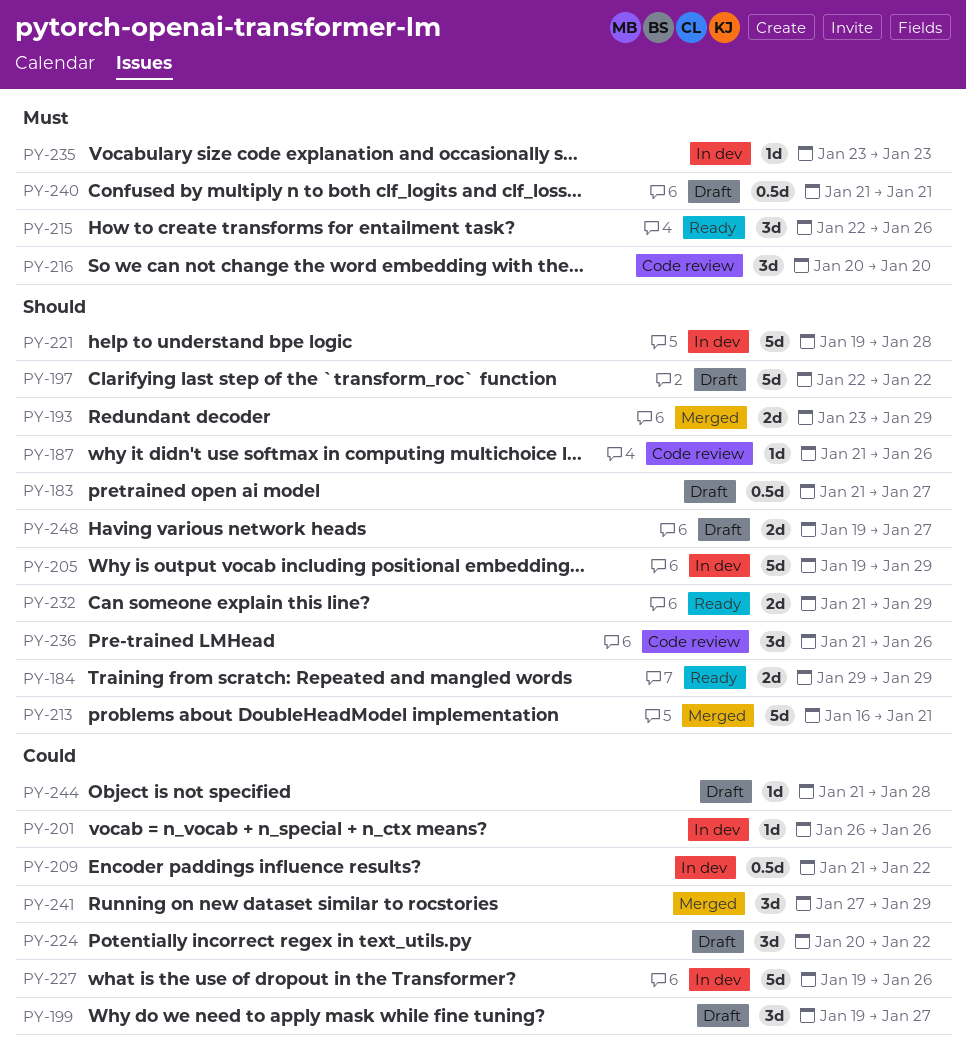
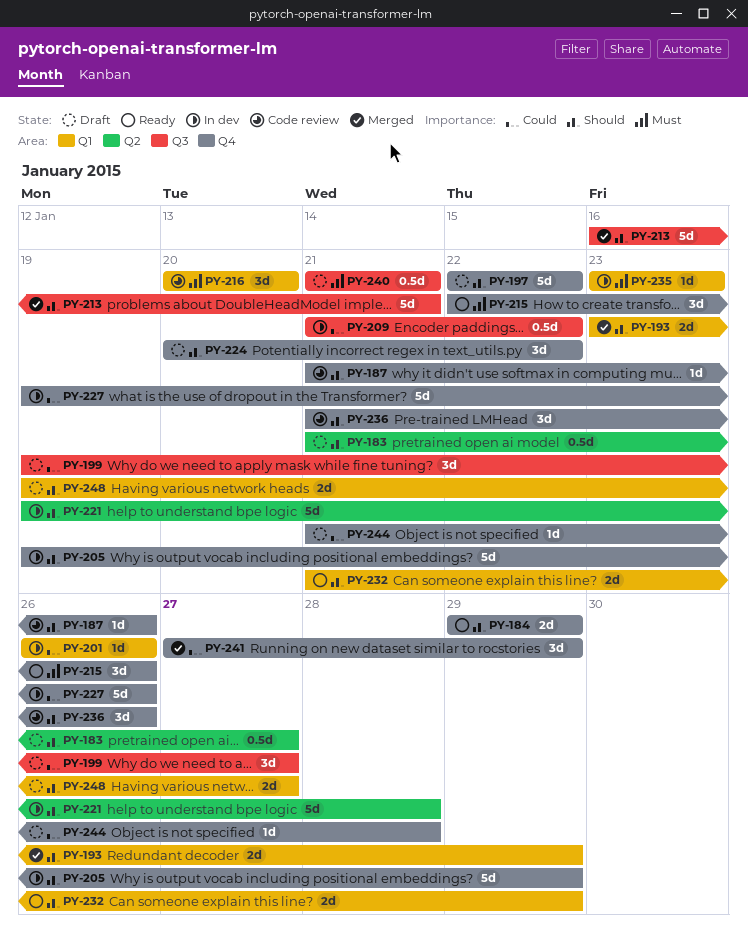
PY-224, priority: Could -> Should

